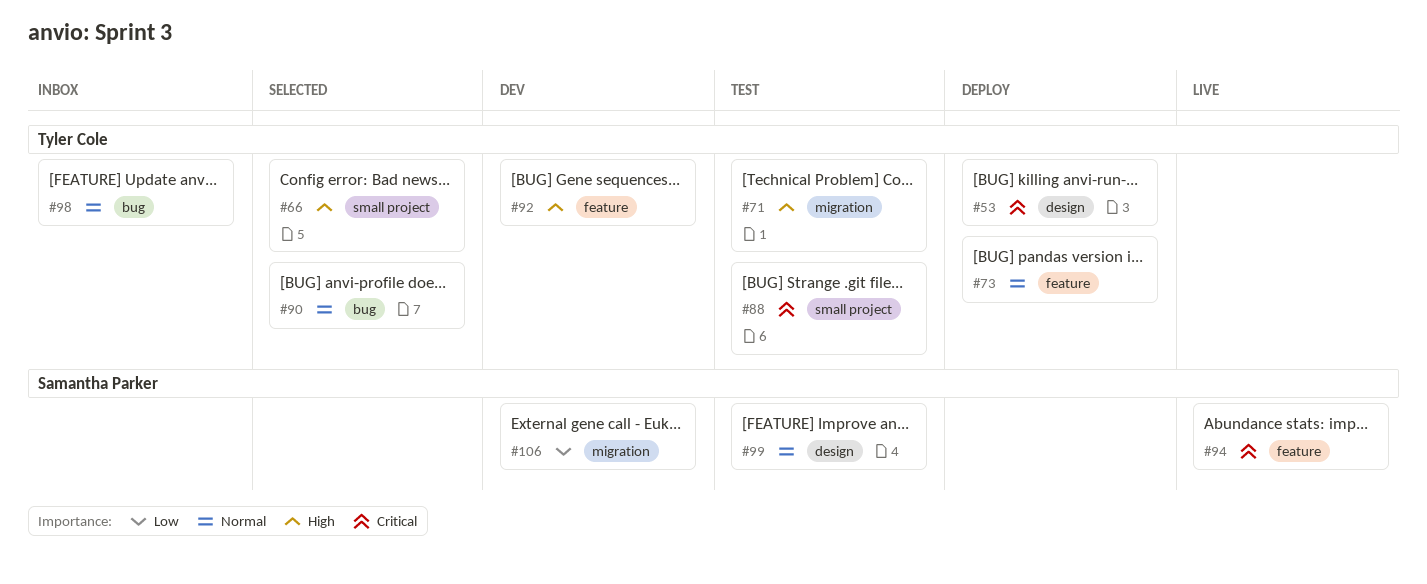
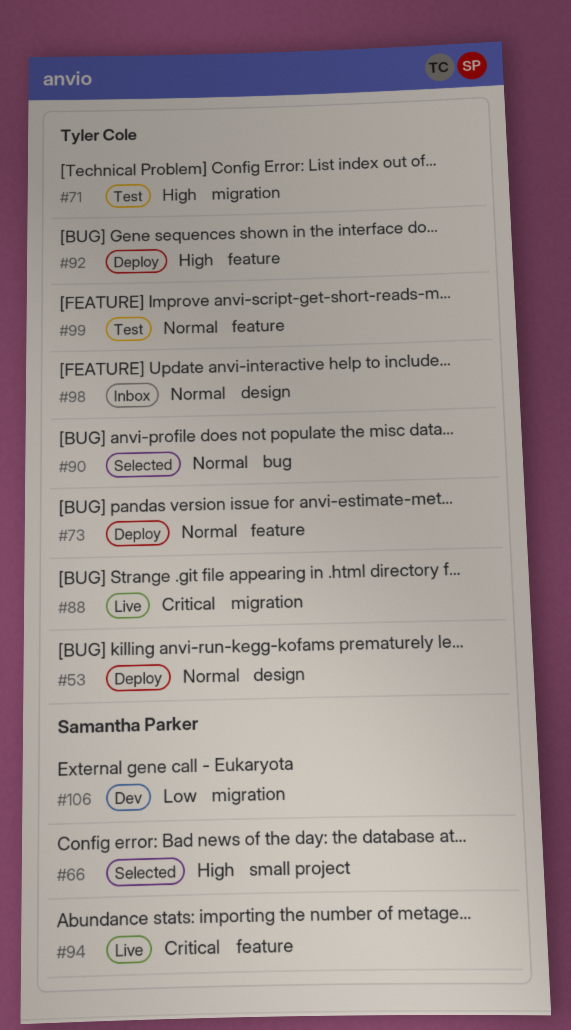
#53, priority: Critical -> Normal
#66, owner: Tyler Cole -> Samantha Parker
#88, status: Test -> Live
#88, label: small project -> migration
#92, status: Dev -> Deploy
#98, label: bug -> design
#99, owner: Samantha Parker -> Tyler Cole
#99, label: design -> feature

